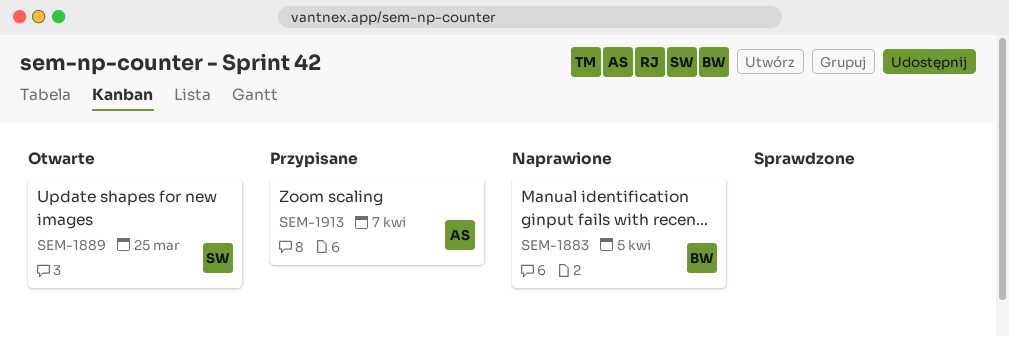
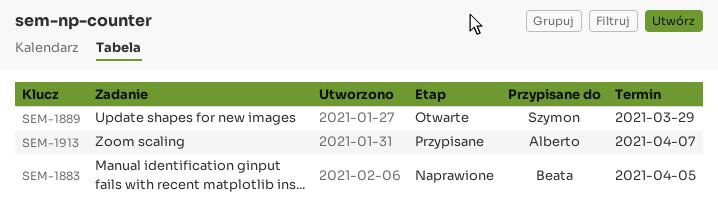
SEM-1889, due: Mar 25 -> Mar 29

